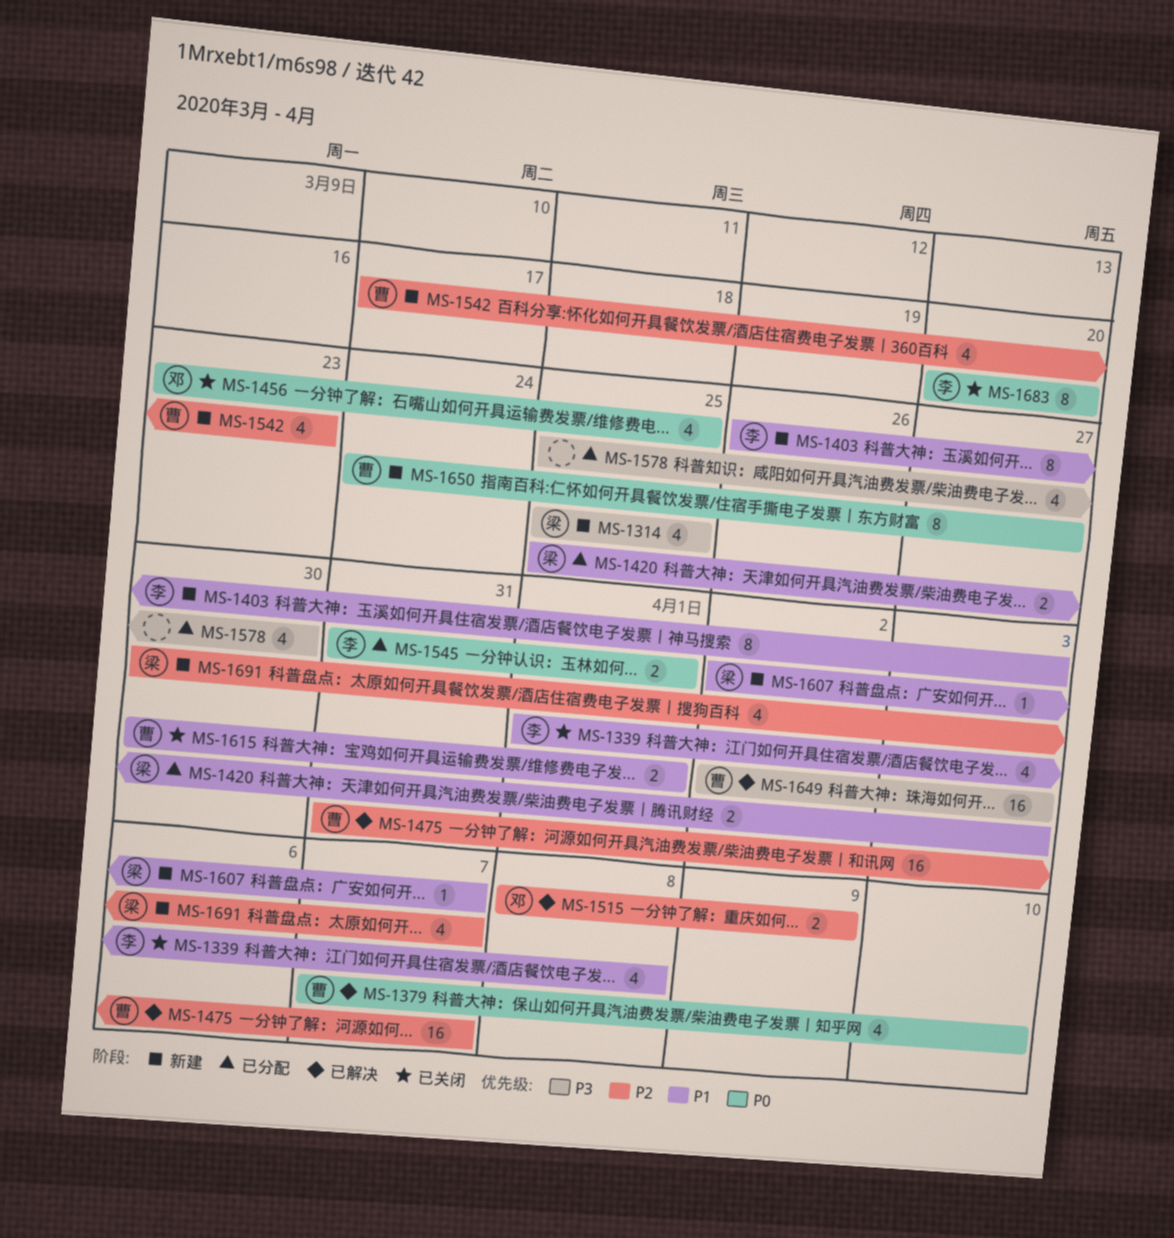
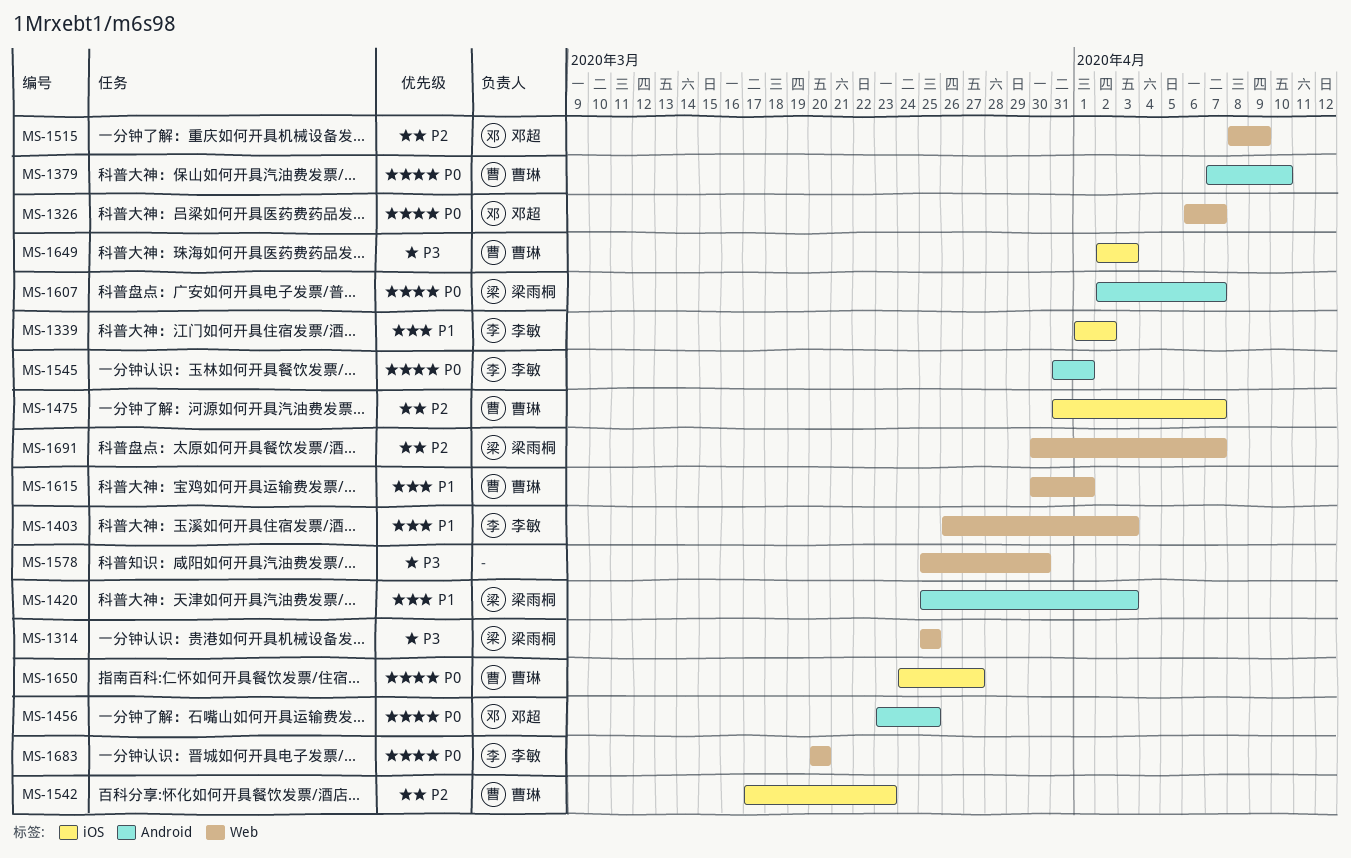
MS-1326: none -> present
MS-1339, due: Apr 8 -> Apr 2
MS-1607, priority: P1 -> P0

